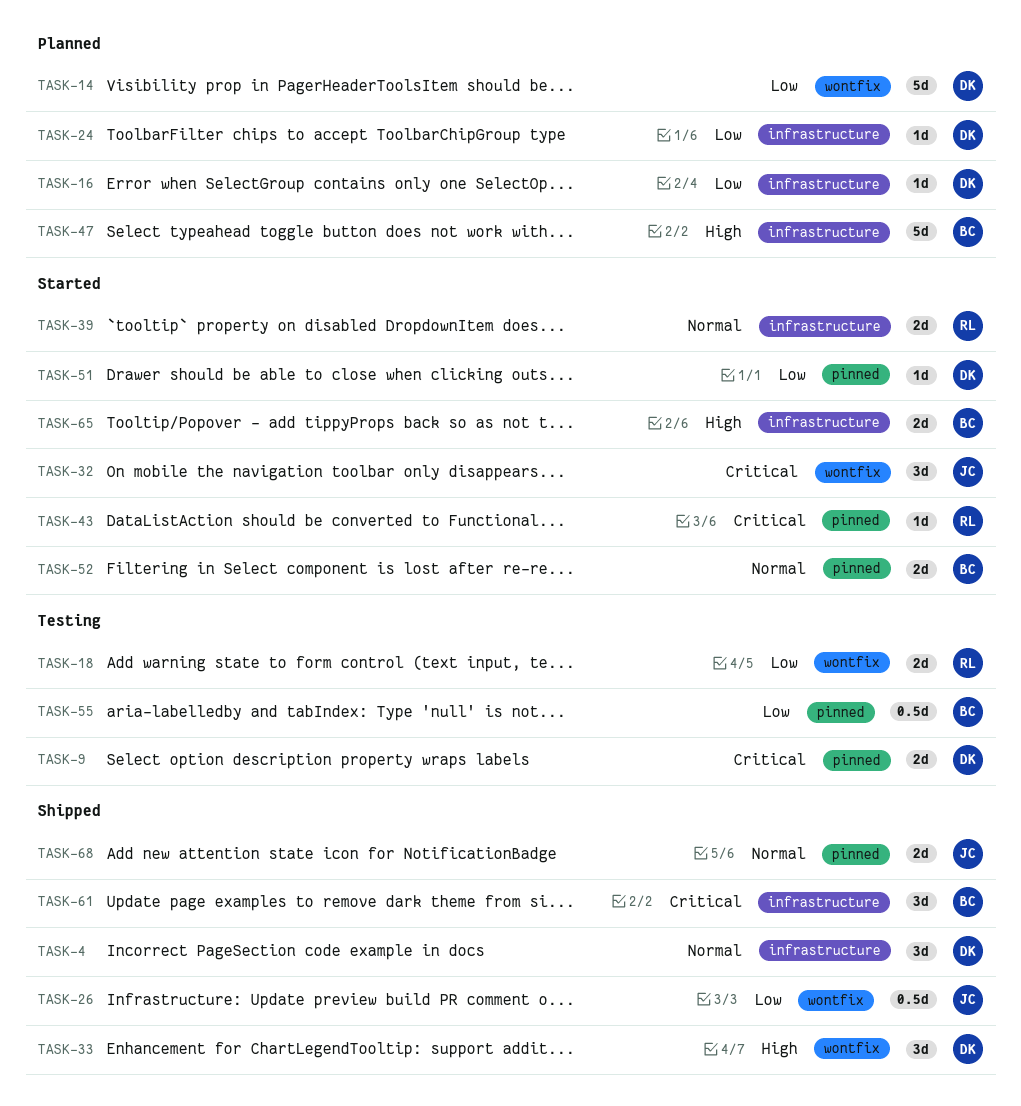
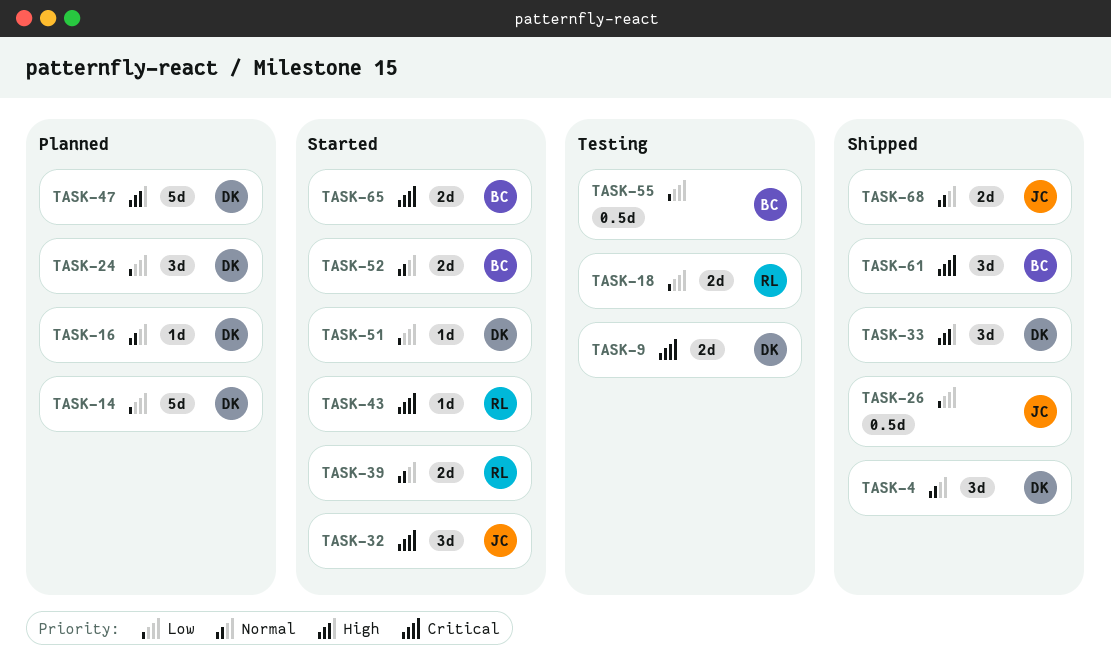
TASK-16, priority: Low -> Normal
TASK-24, estimate: 1d -> 3d
TASK-47, owner: BC -> DK
TASK-65, priority: High -> Critical

